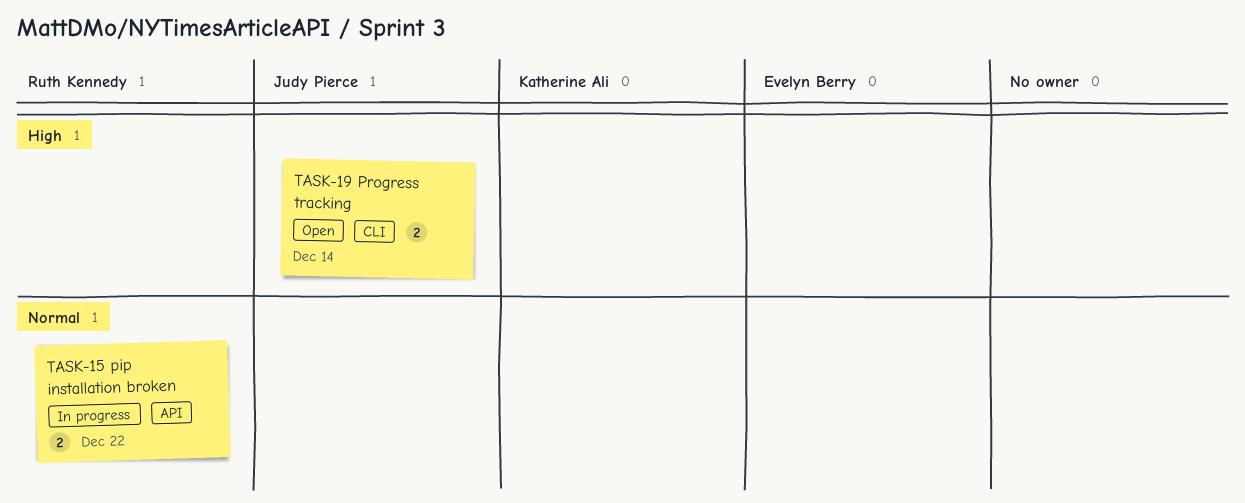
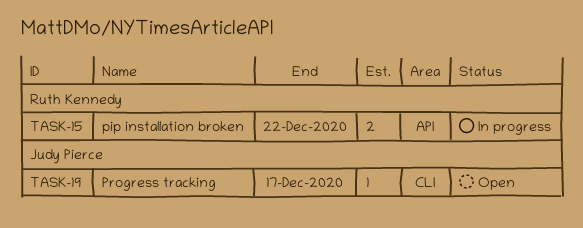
TASK-19, estimate: 2 -> 1
TASK-19, due: Dec 14 -> Dec 17

